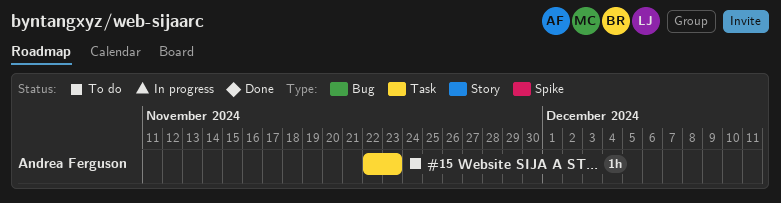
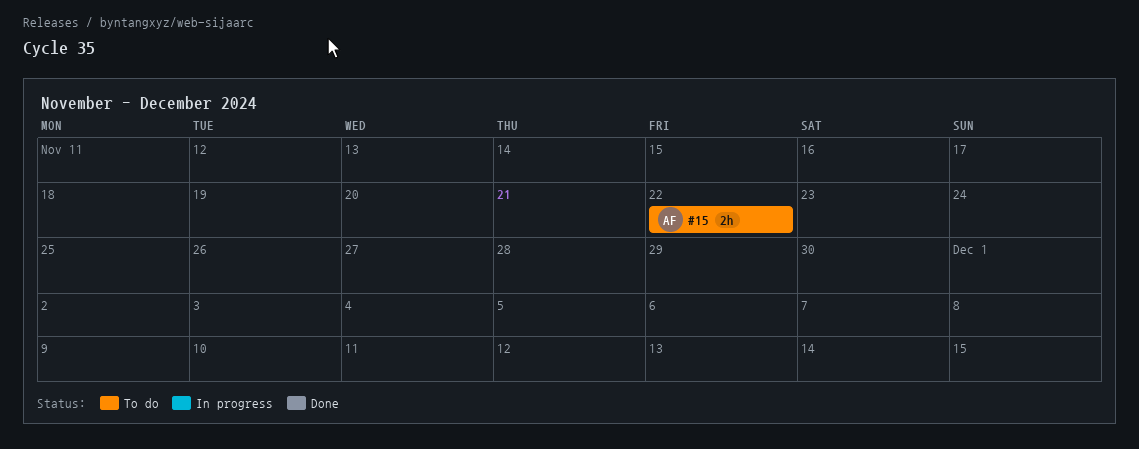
#15, estimate: 1h -> 2h
#15, due: Nov 23 -> Nov 22

